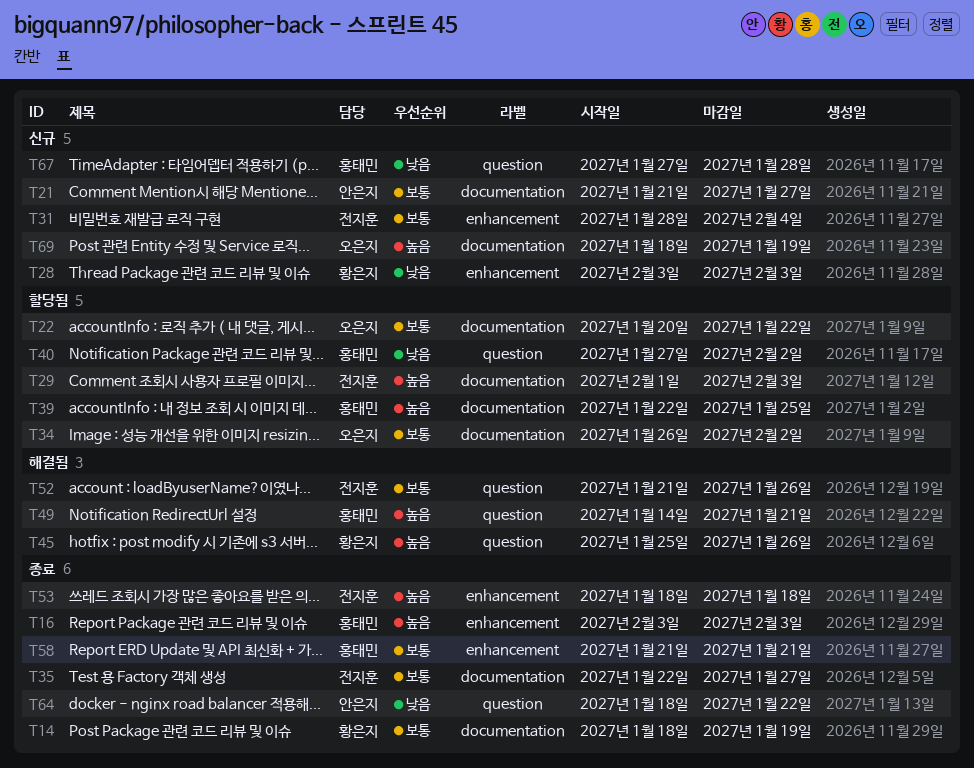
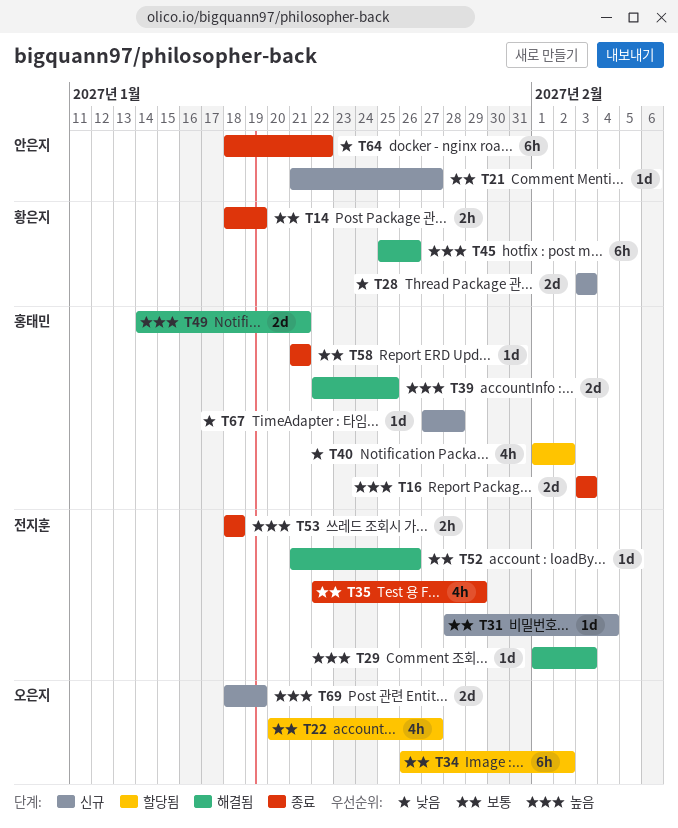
T22, due: Jan 22 -> Jan 27
T29, status: 할당됨 -> 해결됨
T35, due: Jan 27 -> Jan 29
T39, status: 할당됨 -> 해결됨
T40, start: Jan 27 -> Feb 1

